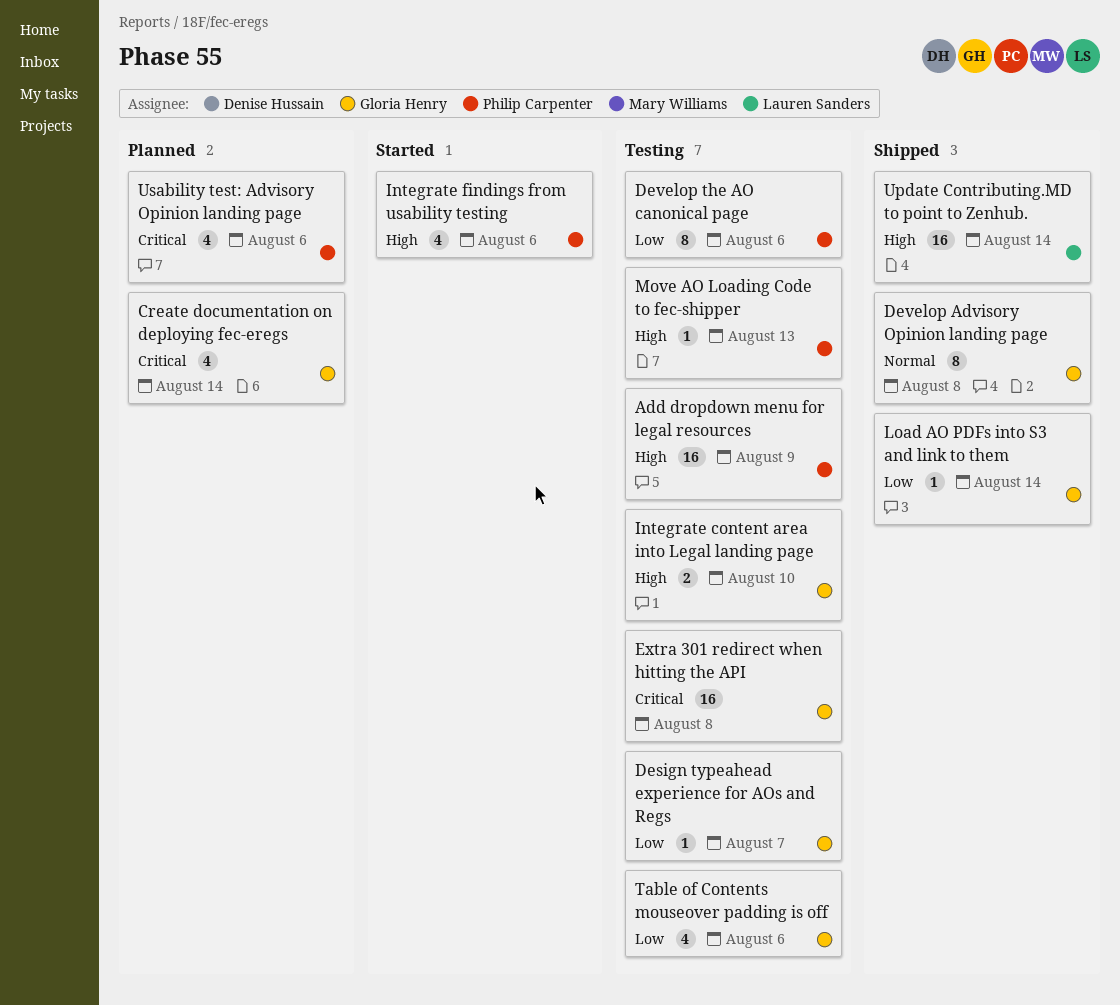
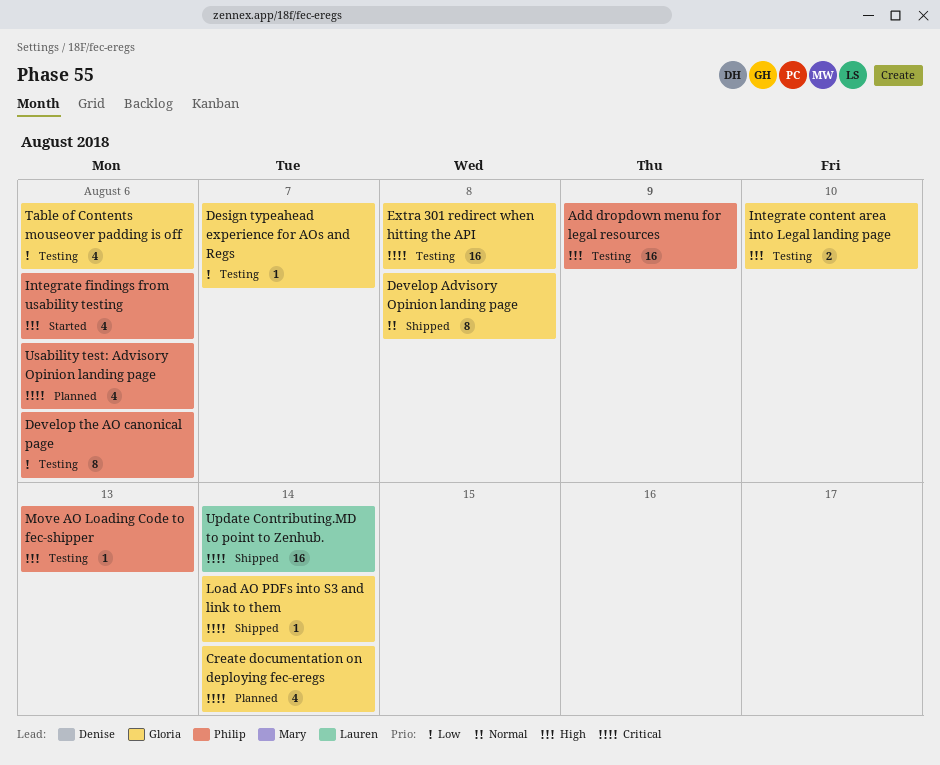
Load AO PDFs into S3 and link to them, priority: Low -> Critical
Update Contributing.MD to point to Zenhub., priority: High -> Critical

